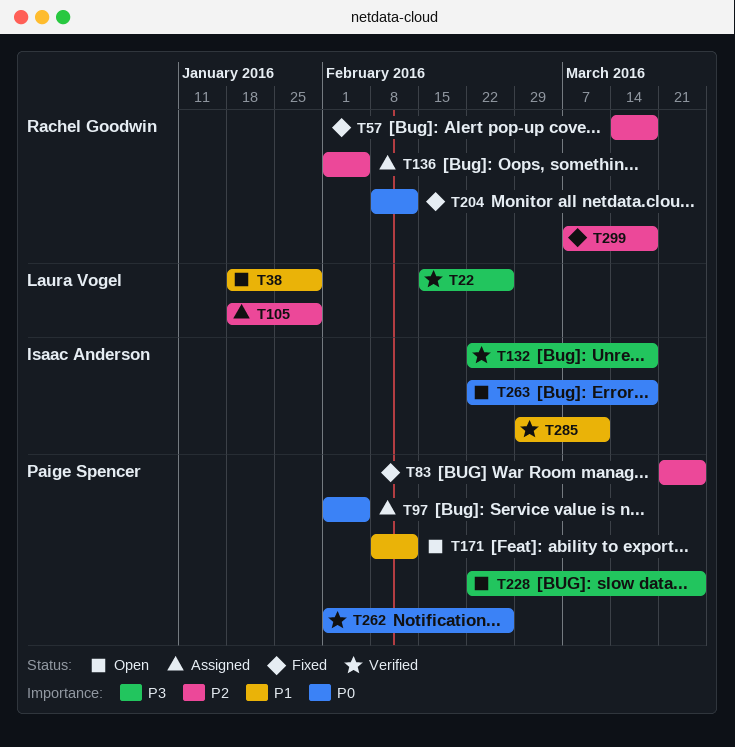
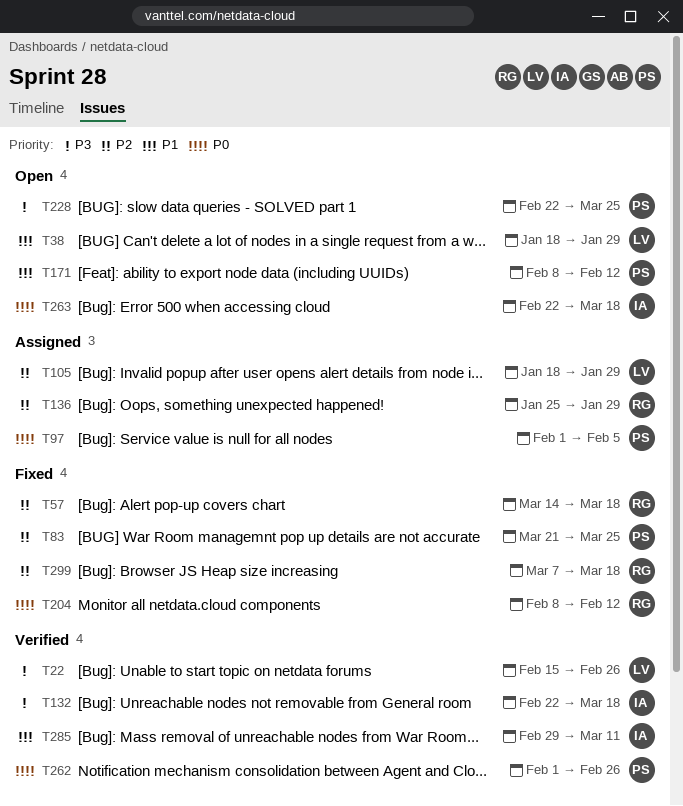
T136, start: Feb 1 -> Jan 25
T136, due: Feb 5 -> Jan 29

